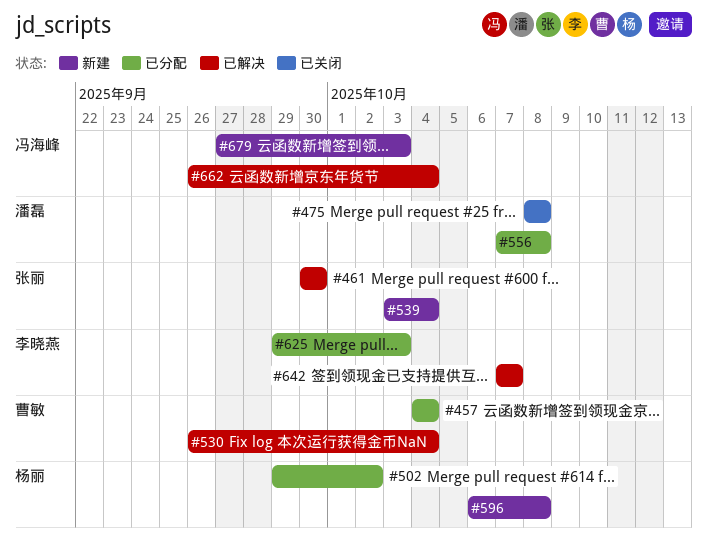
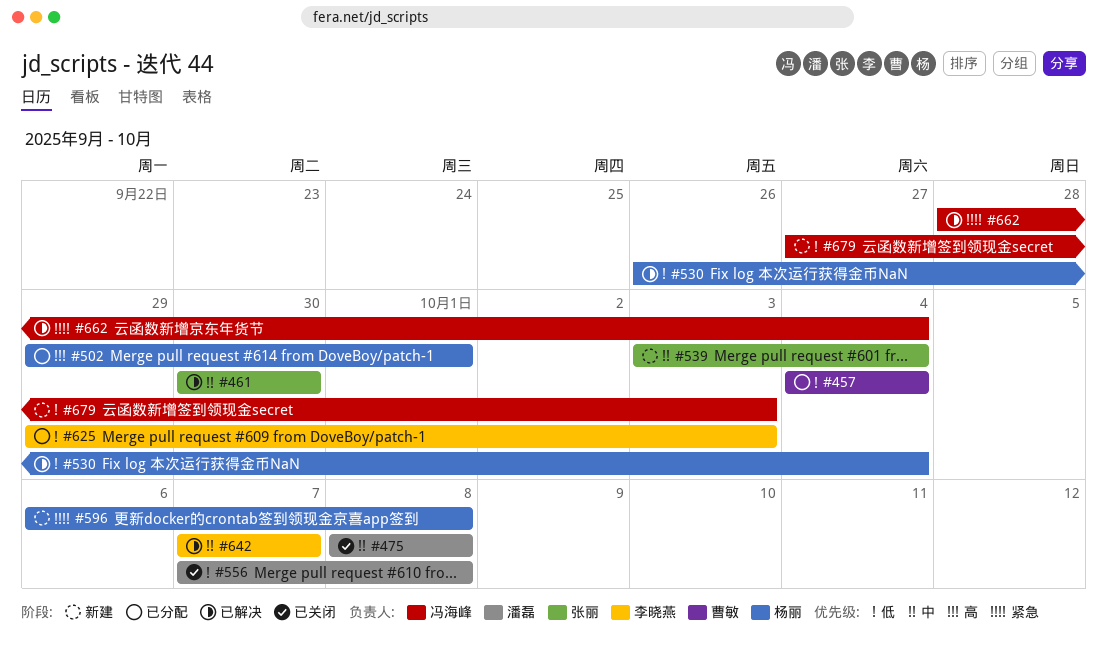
#502, due: Oct 2 -> Oct 1
#530, owner: 曹敏 -> 杨丽
#556, status: 已分配 -> 已关闭
#662, start: Sep 26 -> Sep 28

